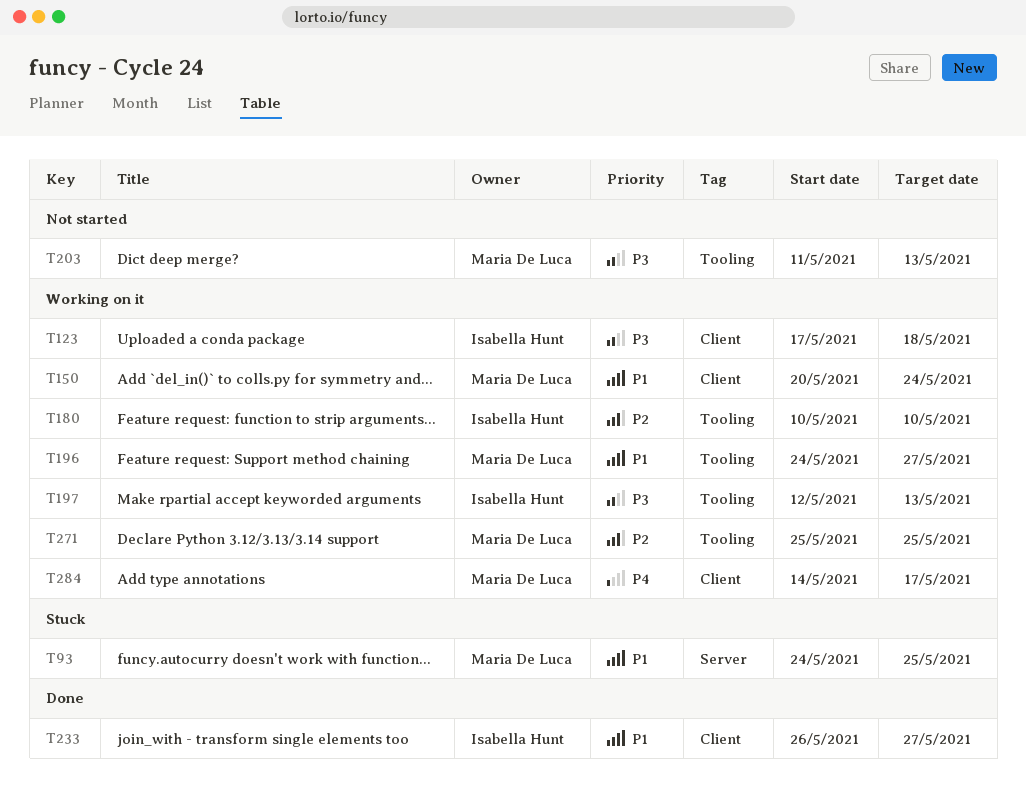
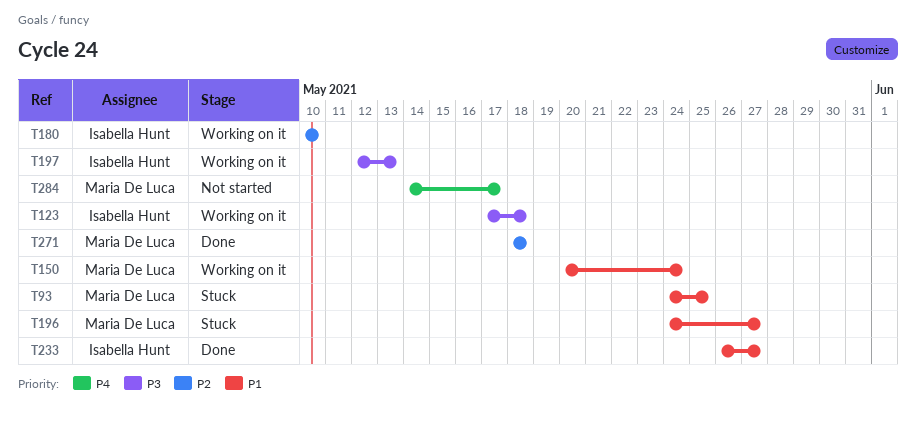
T196, status: Working on it -> Stuck
T203: present -> none
T271, status: Working on it -> Done
T271, start: May 25 -> May 18
T271, due: May 25 -> May 18
T284, status: Working on it -> Not started

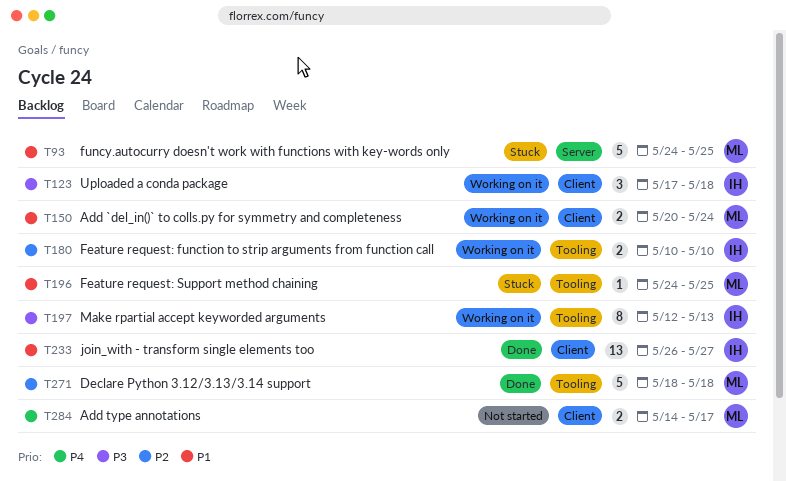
T196, due: May 27 -> May 25

